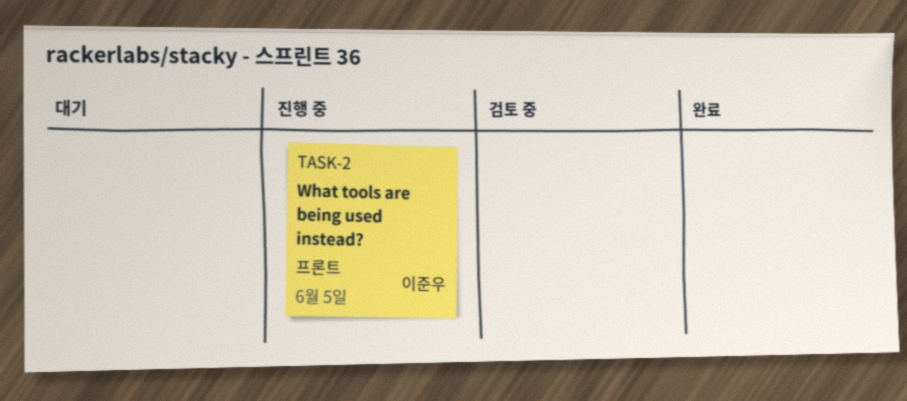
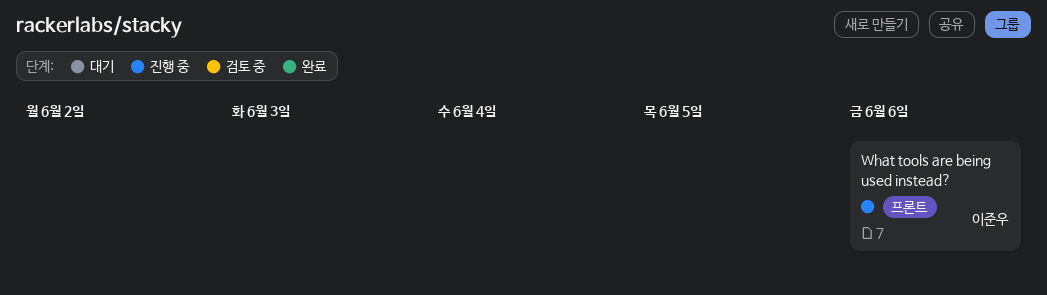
What tools are being used instead?, due: Jun 5 -> Jun 6

